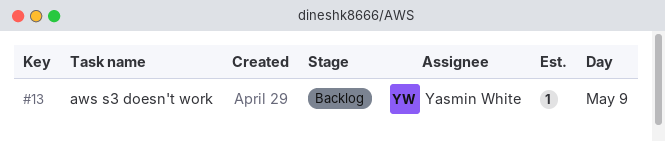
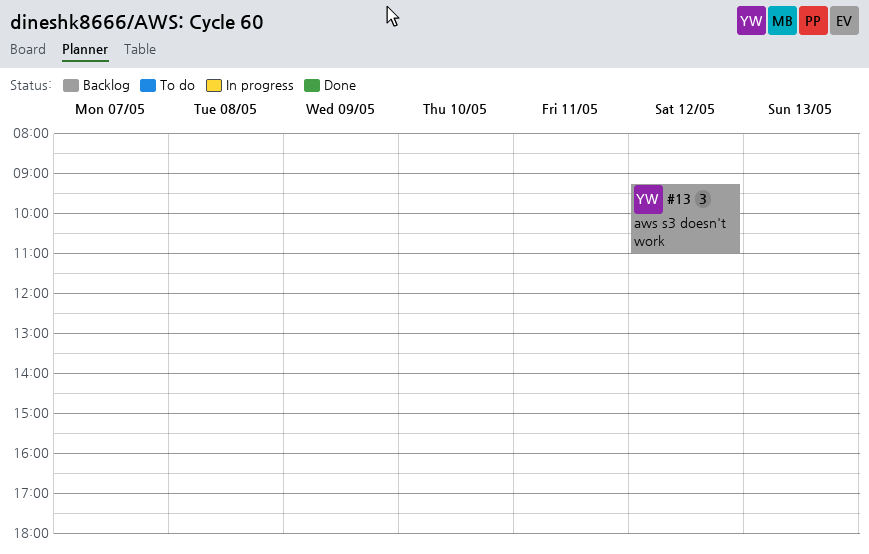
#13, estimate: 1 -> 3
#13, day: May 9 -> May 12

